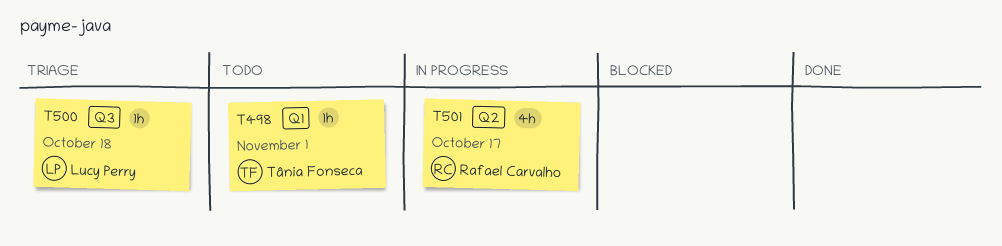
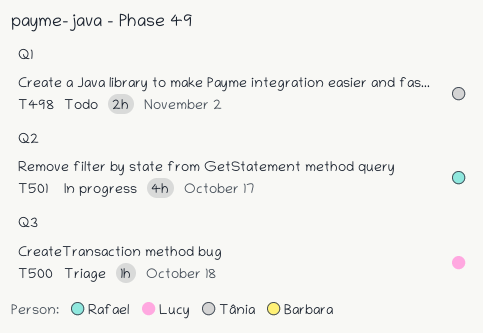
T498, estimate: 1h -> 2h
T498, due: Nov 1 -> Nov 2

